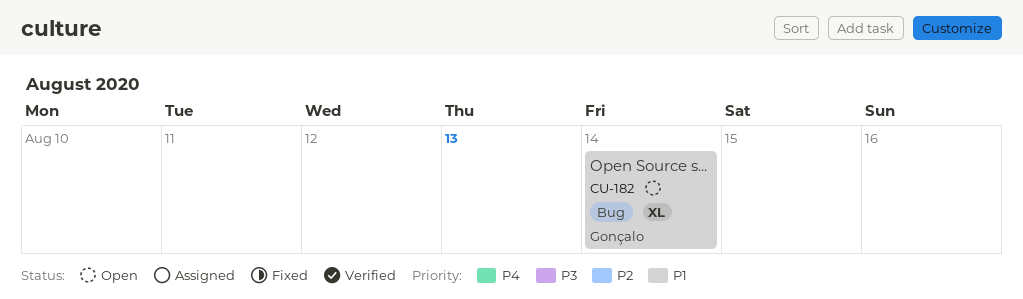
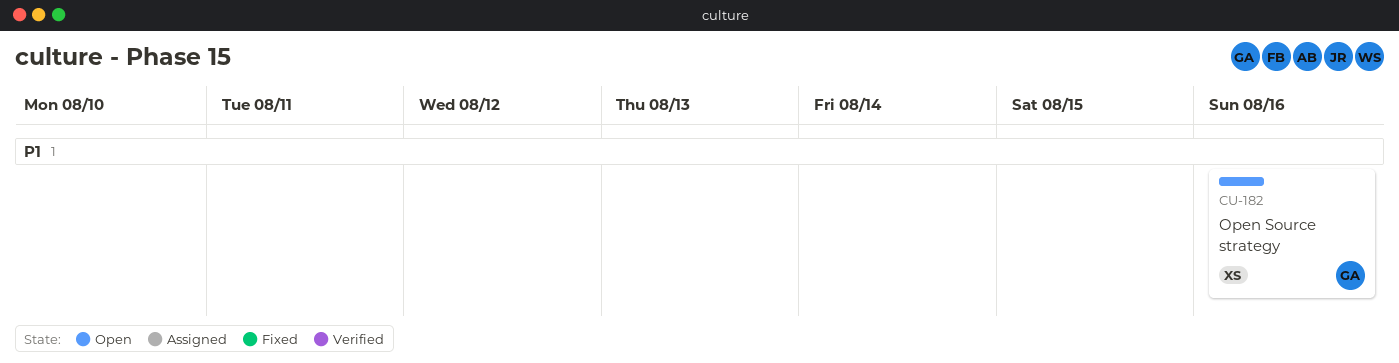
CU-182, estimate: XL -> XS
CU-182, due: Aug 14 -> Aug 16

